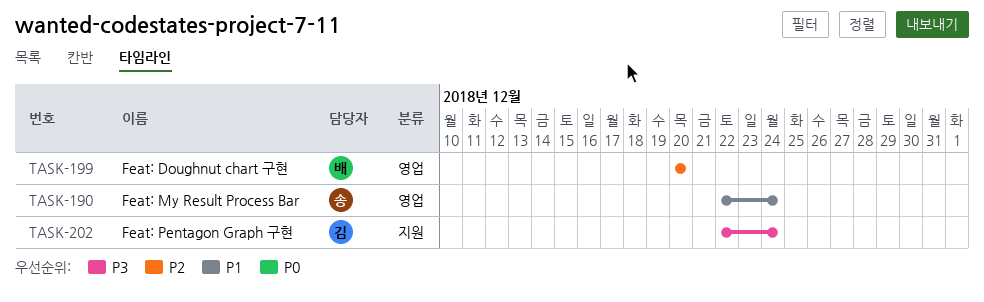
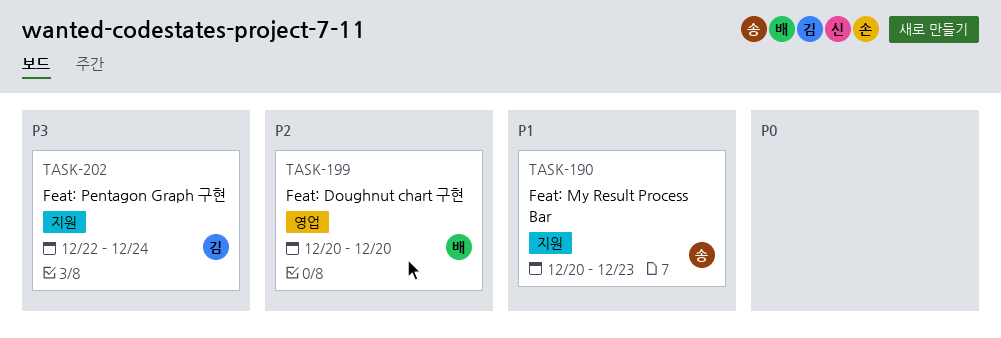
TASK-190, label: 영업 -> 지원
TASK-190, start: Dec 22 -> Dec 20
TASK-190, due: Dec 24 -> Dec 23

